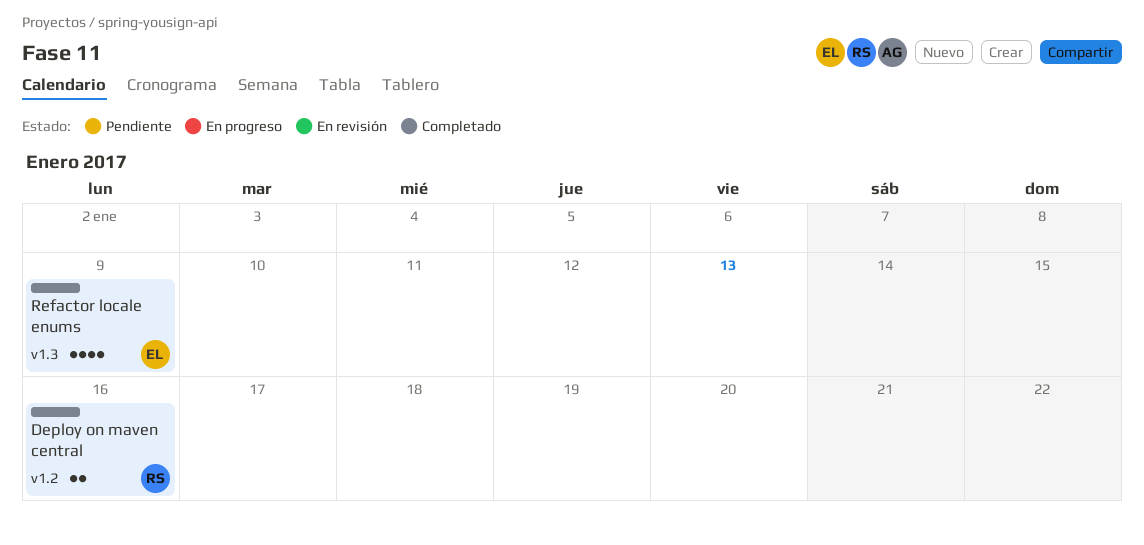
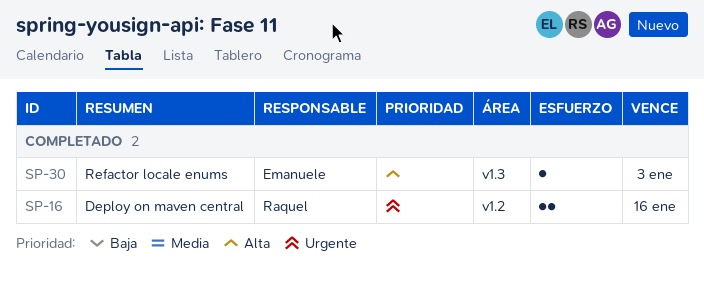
Refactor locale enums, estimate: 4 -> 1
Refactor locale enums, due: Jan 9 -> Jan 3

